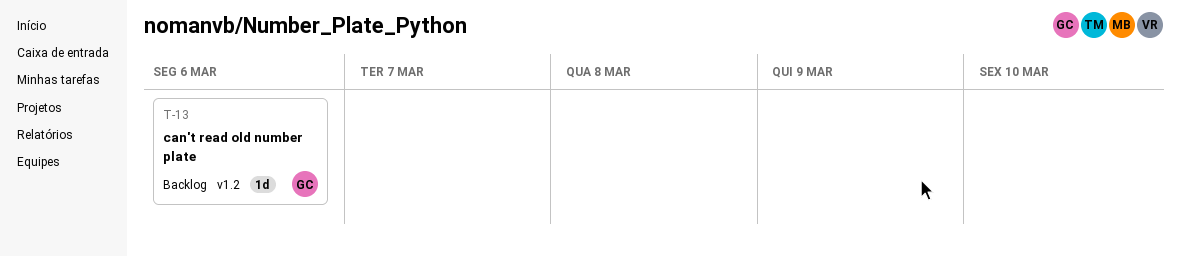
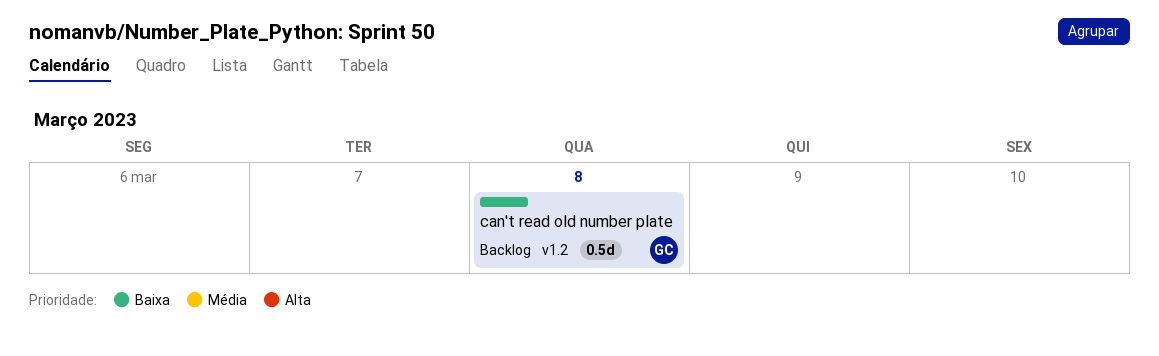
can't read old number plate, estimate: 1d -> 0.5d
can't read old number plate, due: Mar 6 -> Mar 8

